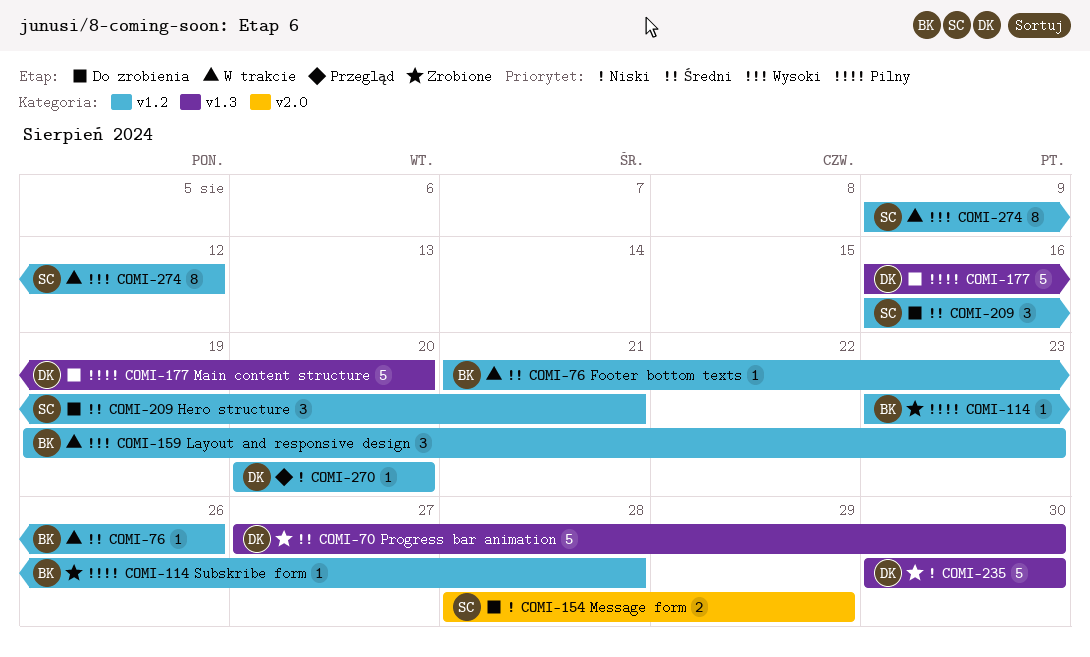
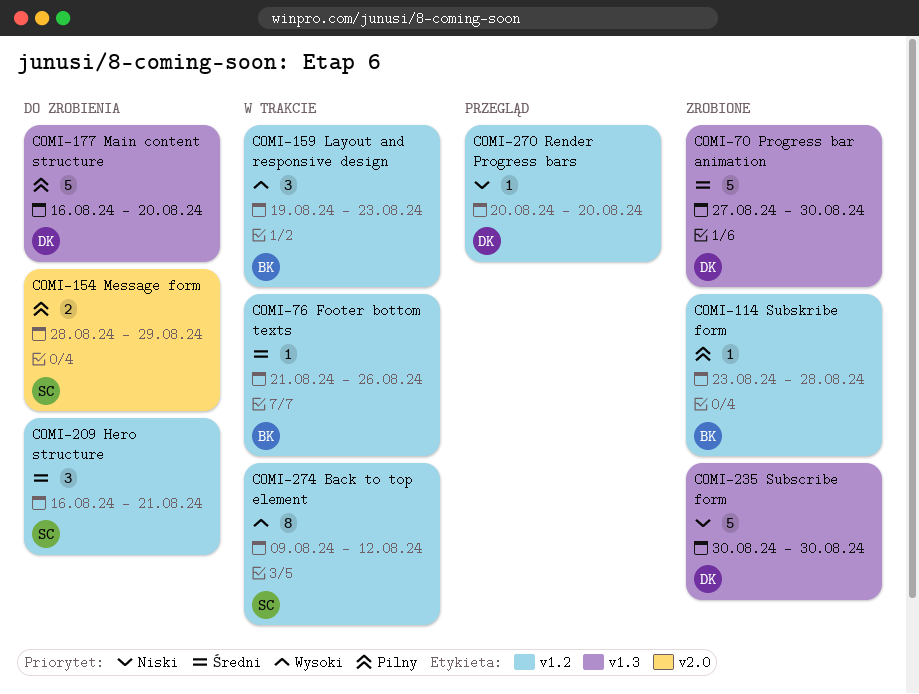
COMI-154, priority: Niski -> Pilny

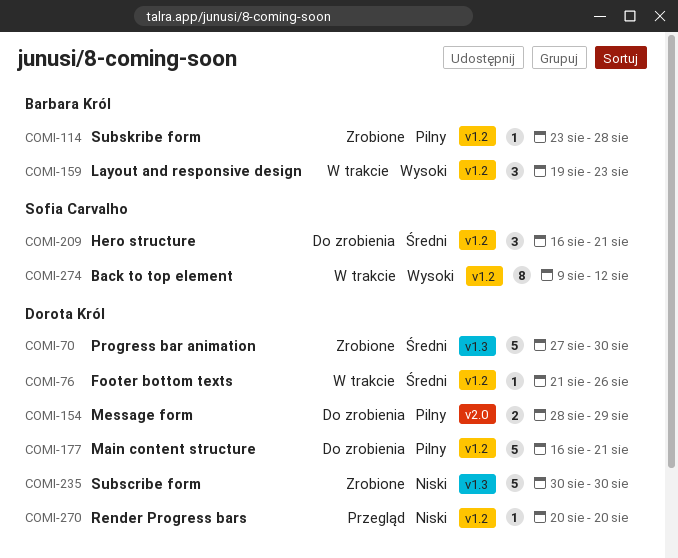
COMI-76, owner: Barbara Król -> Dorota Król
COMI-154, owner: Sofia Carvalho -> Dorota Król
COMI-177, label: v1.3 -> v1.2
COMI-177, due: Aug 20 -> Aug 21

